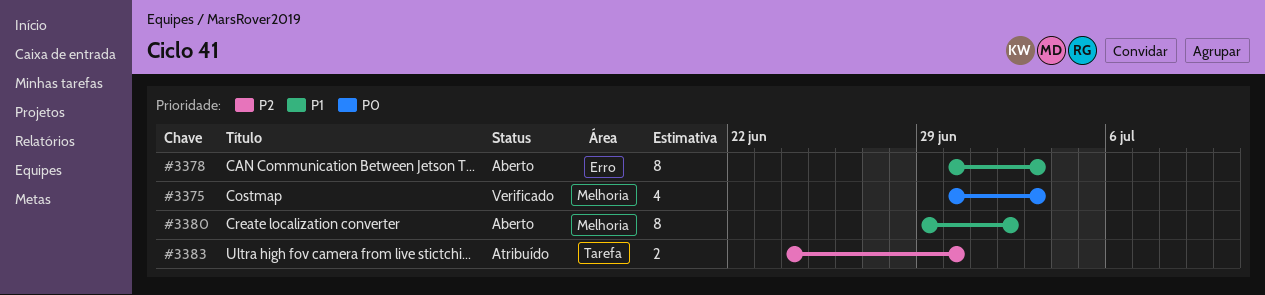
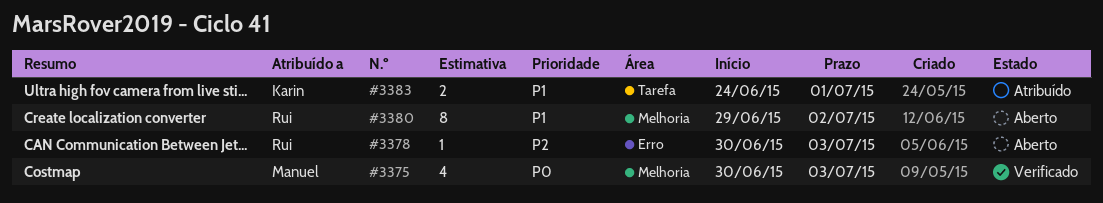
#3378, priority: P1 -> P2
#3378, estimate: 8 -> 1
#3383, priority: P2 -> P1
#3383, due: Jun 30 -> Jul 1

